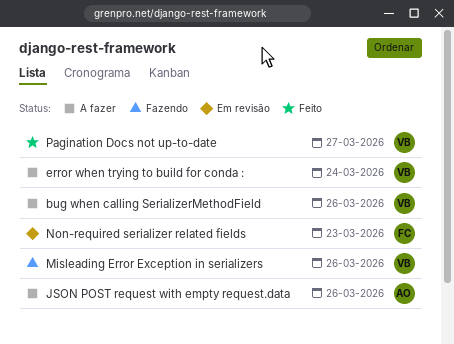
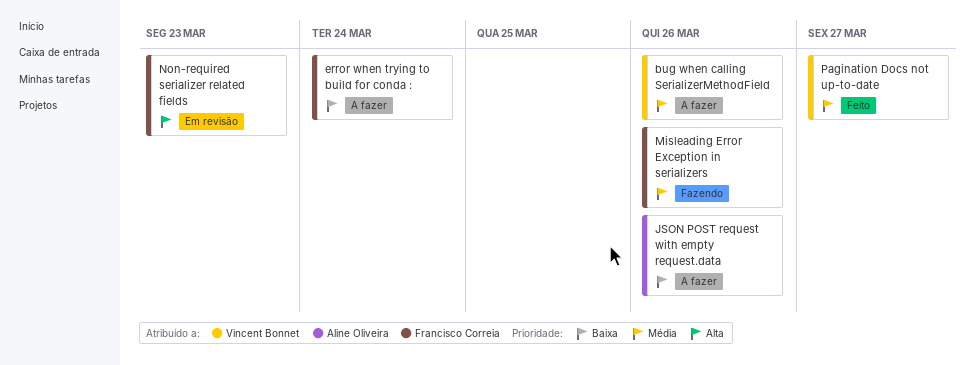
error when trying to build for conda :, owner: Vincent Bonnet -> Francisco Correia
Misleading Error Exception in serializers, owner: Vincent Bonnet -> Francisco Correia

